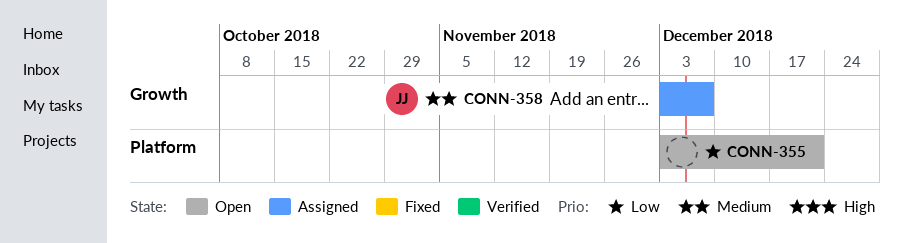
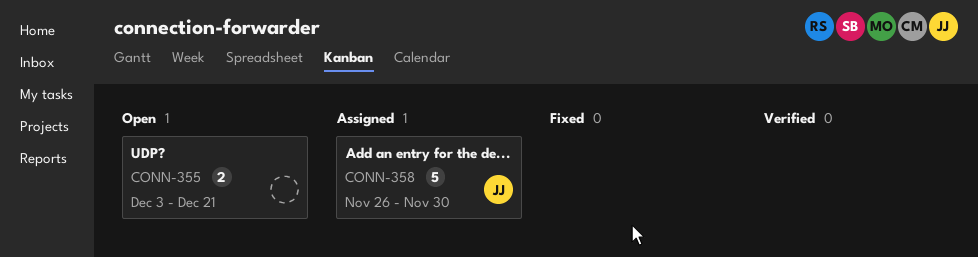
CONN-358, start: Dec 3 -> Nov 26
CONN-358, due: Dec 7 -> Nov 30

